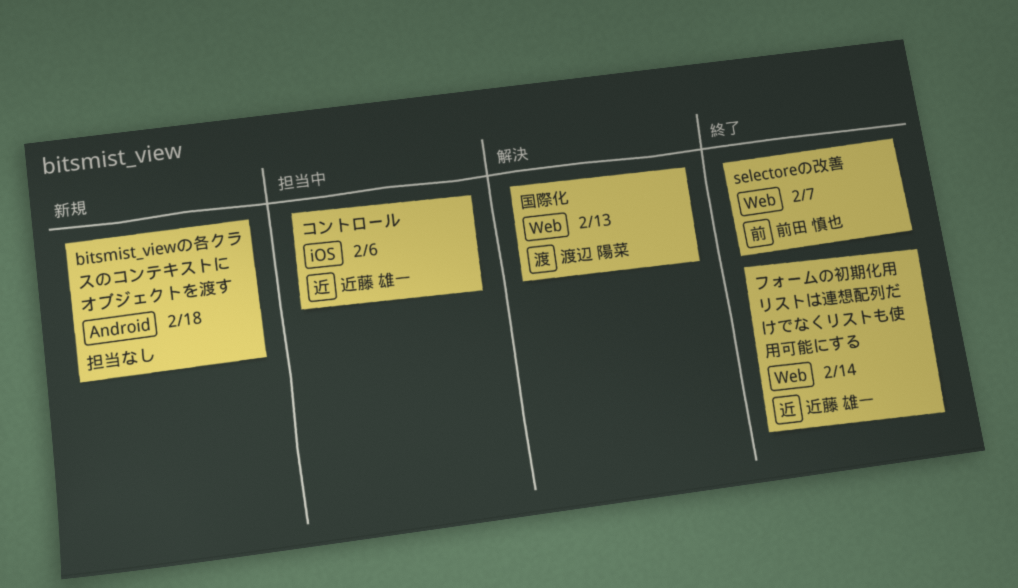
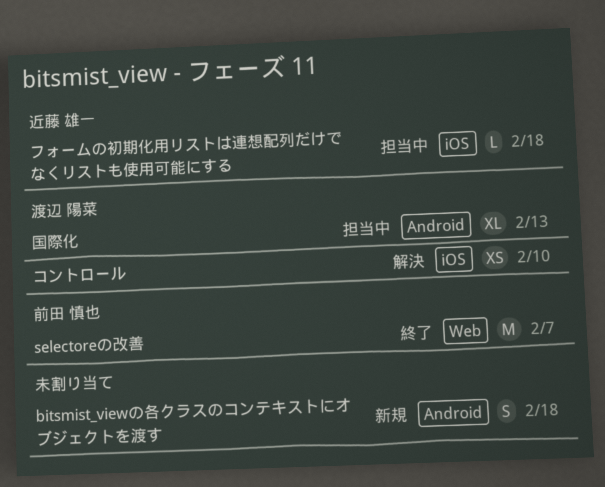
コントロール, status: 担当中 -> 解決
コントロール, owner: 近藤 雄一 -> 渡辺 陽菜
コントロール, due: Feb 6 -> Feb 10
フォームの初期化用リストは連想配列だけでなくリストも使用可能にする, status: 終了 -> 担当中
フォームの初期化用リストは連想配列だけでなくリストも使用可能にする, label: Web -> iOS
フォームの初期化用リストは連想配列だけでなくリストも使用可能にする, due: Feb 14 -> Feb 18
国際化, status: 解決 -> 担当中
国際化, label: Web -> Android

